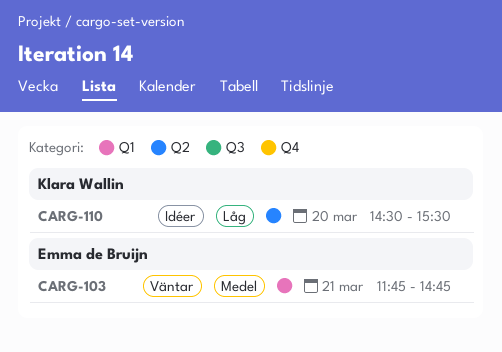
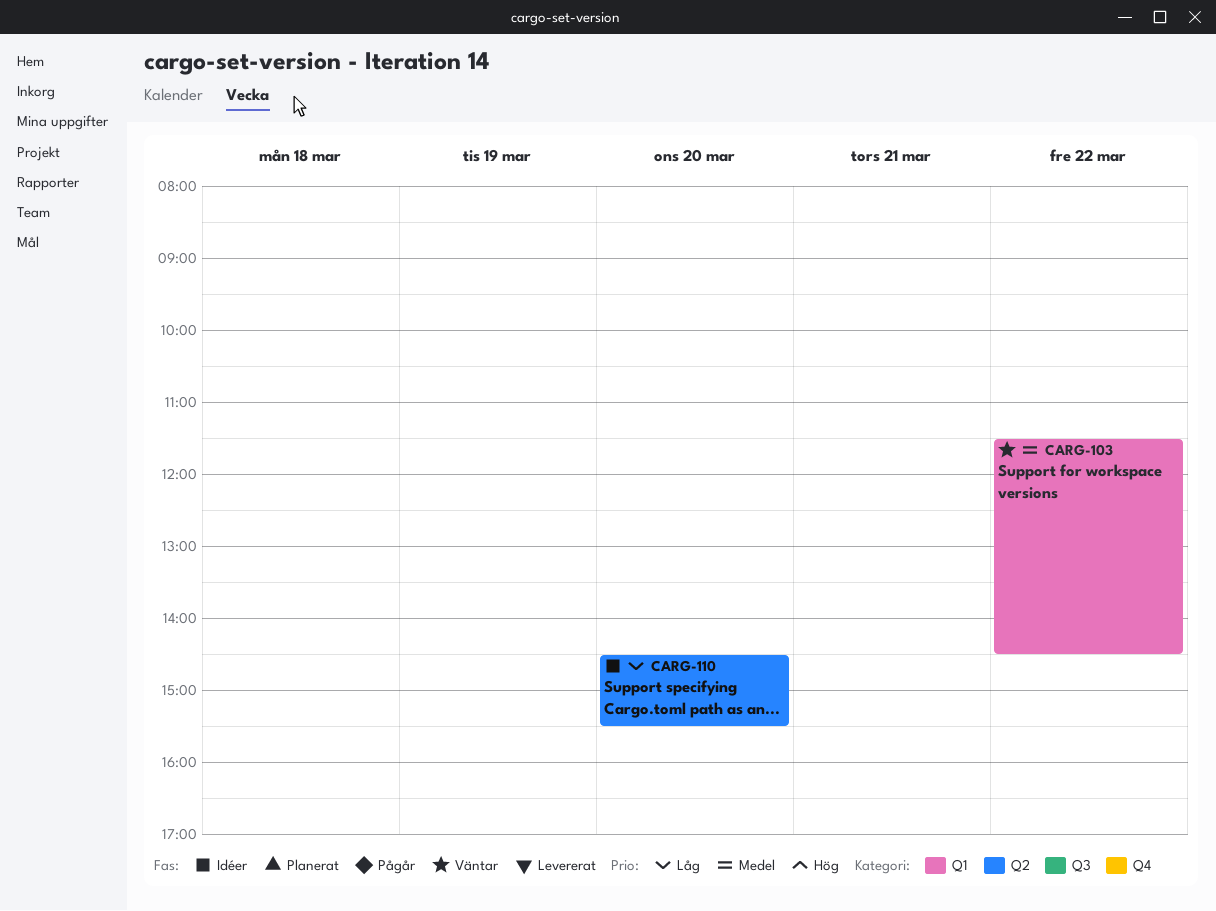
CARG-103, day: Mar 21 -> Mar 22
CARG-103, begins: 11:45 -> 11:30
CARG-103, ends: 14:45 -> 14:30

